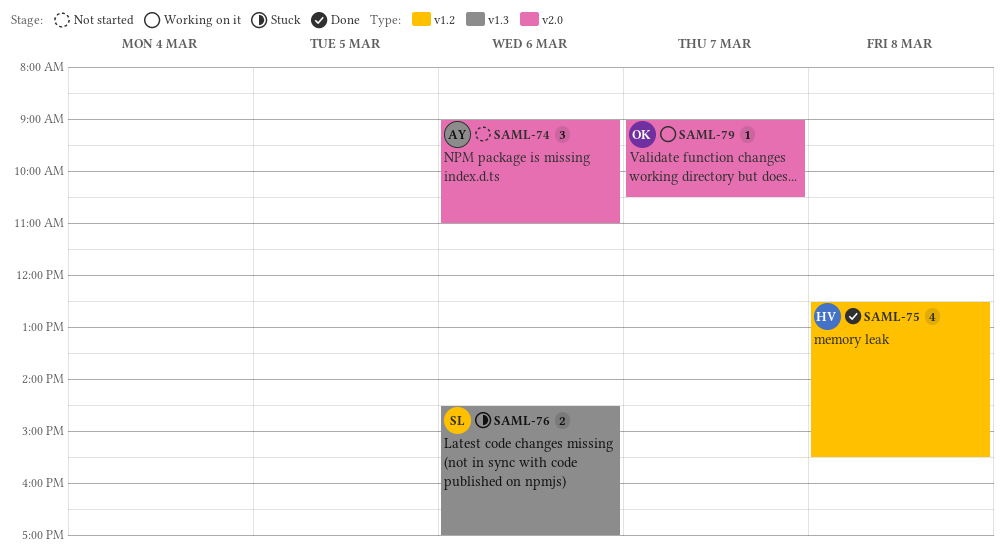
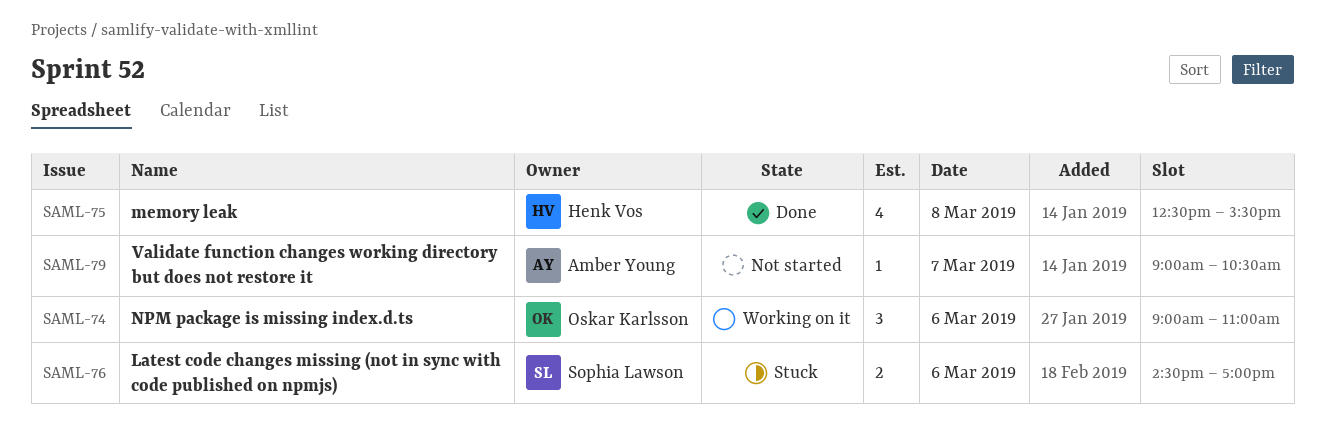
SAML-74, status: Not started -> Working on it
SAML-74, owner: Amber Young -> Oskar Karlsson
SAML-79, status: Working on it -> Not started
SAML-79, owner: Oskar Karlsson -> Amber Young

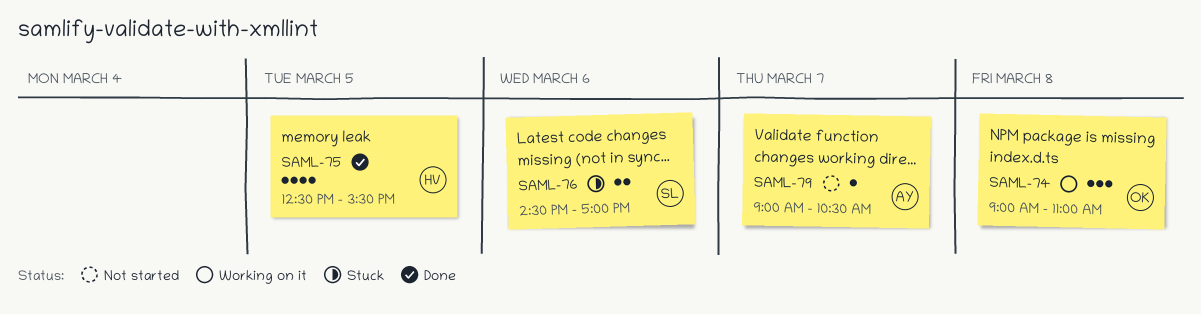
SAML-74, day: Mar 6 -> Mar 8
SAML-75, day: Mar 8 -> Mar 5

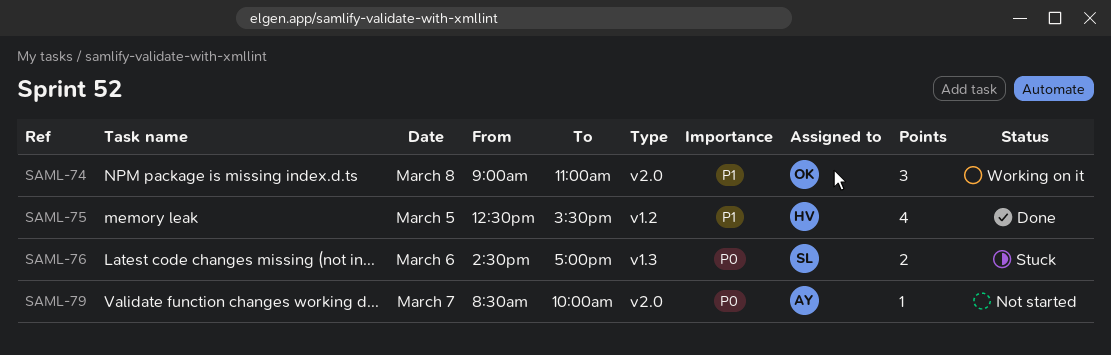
SAML-79, begins: 09:00 -> 08:30
SAML-79, ends: 10:30 -> 10:00

